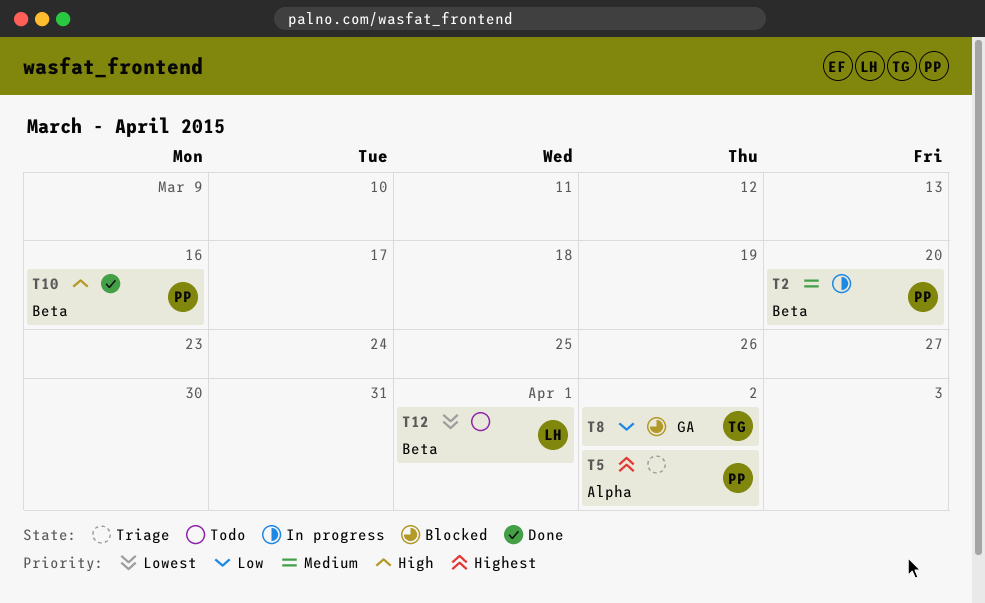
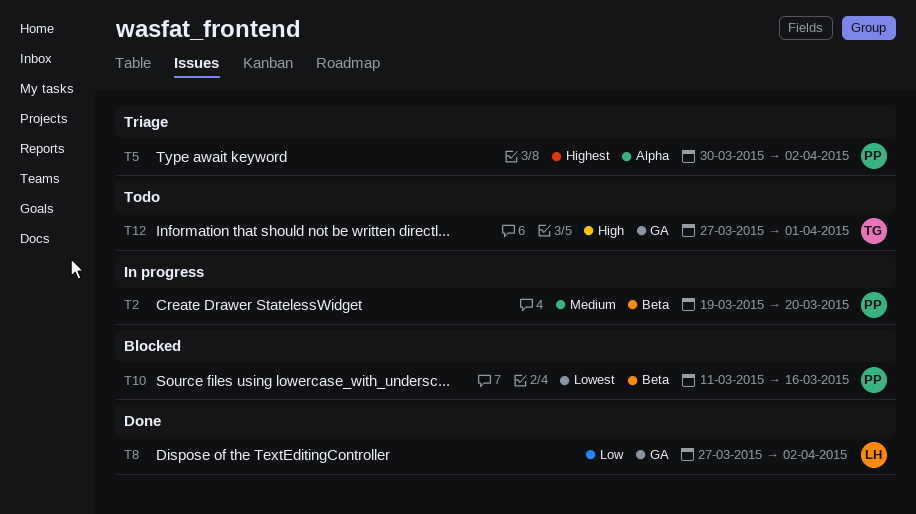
T8, status: Blocked -> Done
T8, owner: TG -> LH
T10, status: Done -> Blocked
T10, priority: High -> Lowest
T12, owner: LH -> TG
T12, priority: Lowest -> High
T12, label: Beta -> GA

